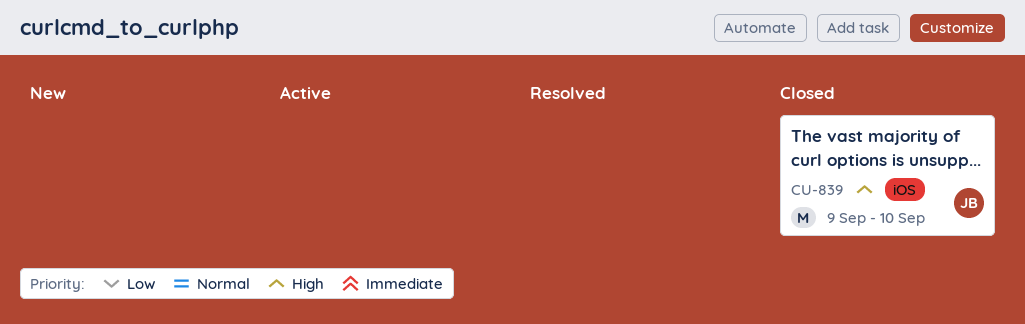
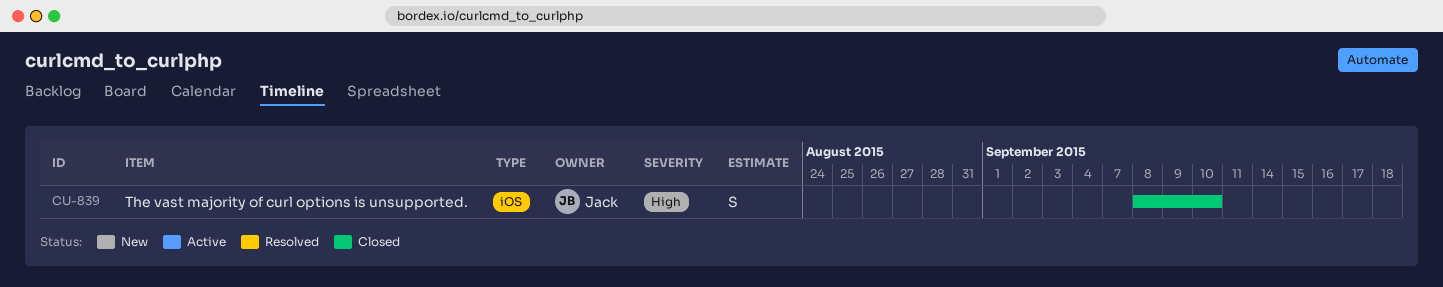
CU-839, estimate: M -> S
CU-839, start: Sep 9 -> Sep 8

